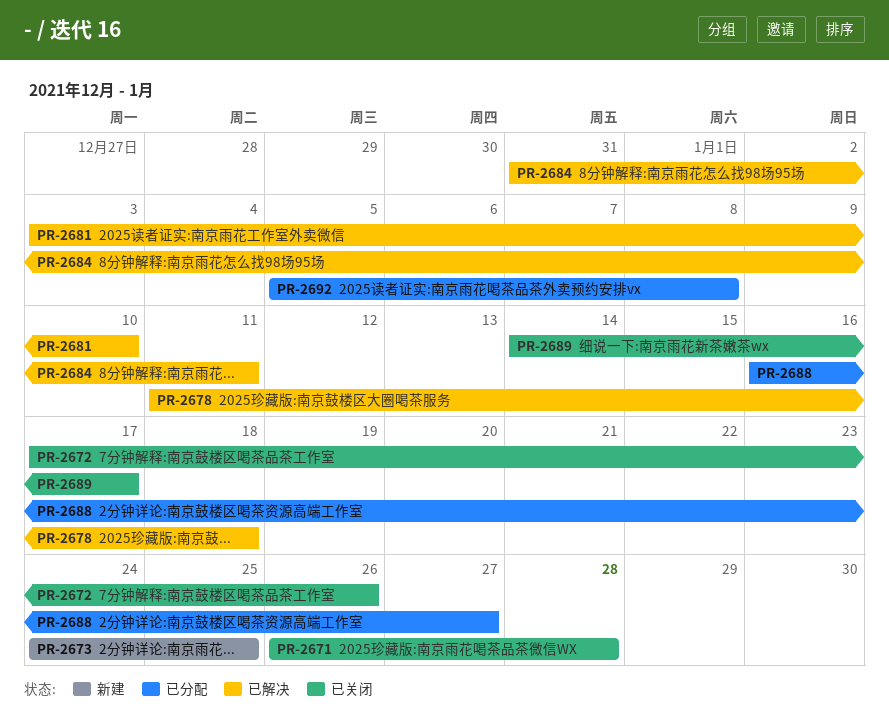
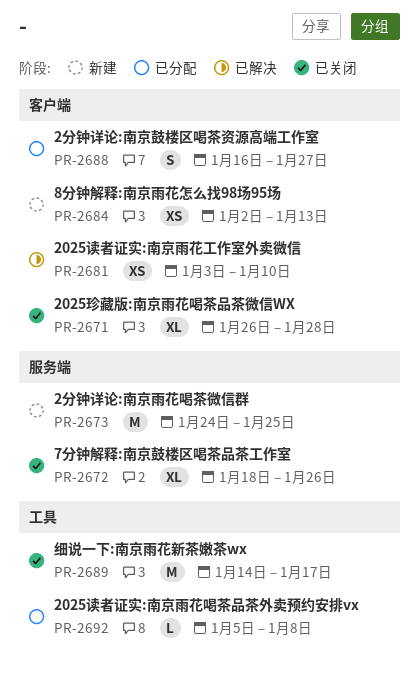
PR-2672, start: Jan 17 -> Jan 18
PR-2678: present -> none
PR-2684, status: 已解决 -> 新建
PR-2684, start: Dec 31 -> Jan 2
PR-2684, due: Jan 11 -> Jan 13

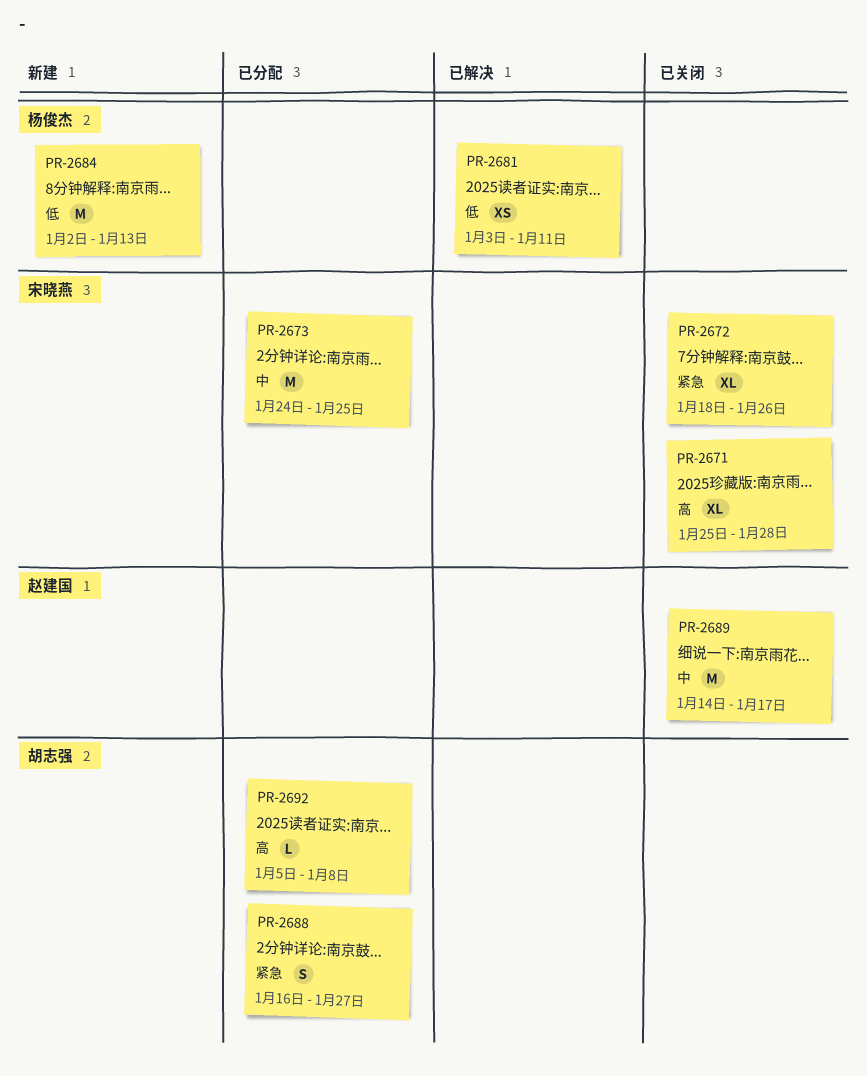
PR-2671, start: Jan 26 -> Jan 25
PR-2673, status: 新建 -> 已分配
PR-2681, due: Jan 10 -> Jan 11
PR-2684, estimate: XS -> M

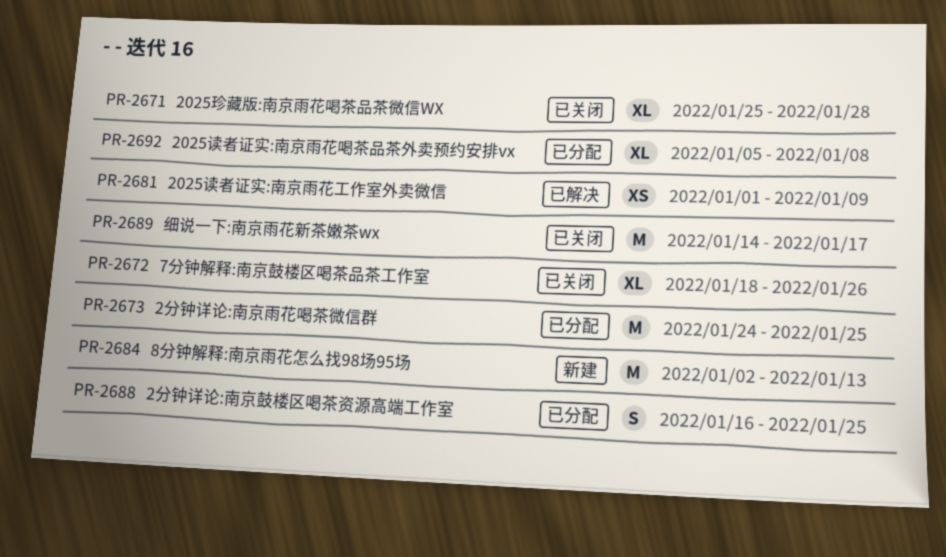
PR-2681, start: Jan 3 -> Jan 1
PR-2681, due: Jan 11 -> Jan 9
PR-2688, due: Jan 27 -> Jan 25
PR-2692, estimate: L -> XL

